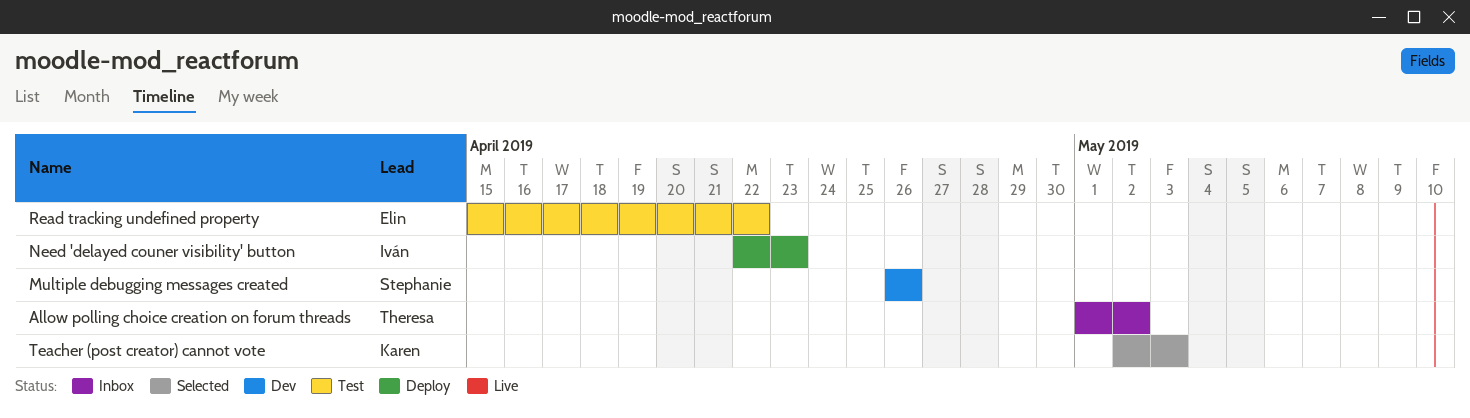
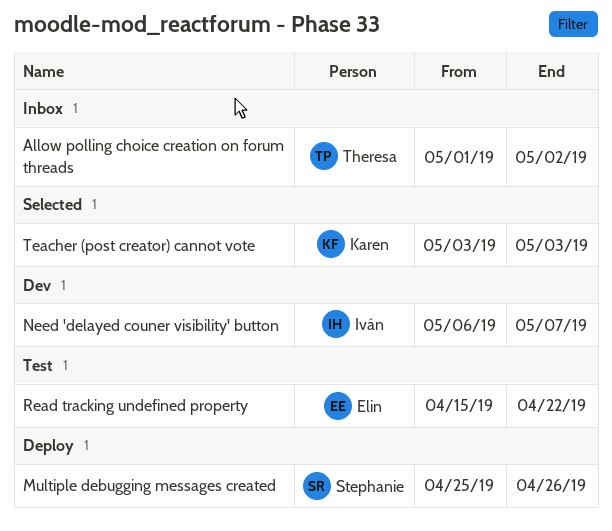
Multiple debugging messages created, status: Dev -> Deploy
Multiple debugging messages created, start: Apr 26 -> Apr 25
Need 'delayed couner visibility' button, status: Deploy -> Dev
Need 'delayed couner visibility' button, start: Apr 22 -> May 6
Need 'delayed couner visibility' button, due: Apr 23 -> May 7
Teacher (post creator) cannot vote, start: May 2 -> May 3

